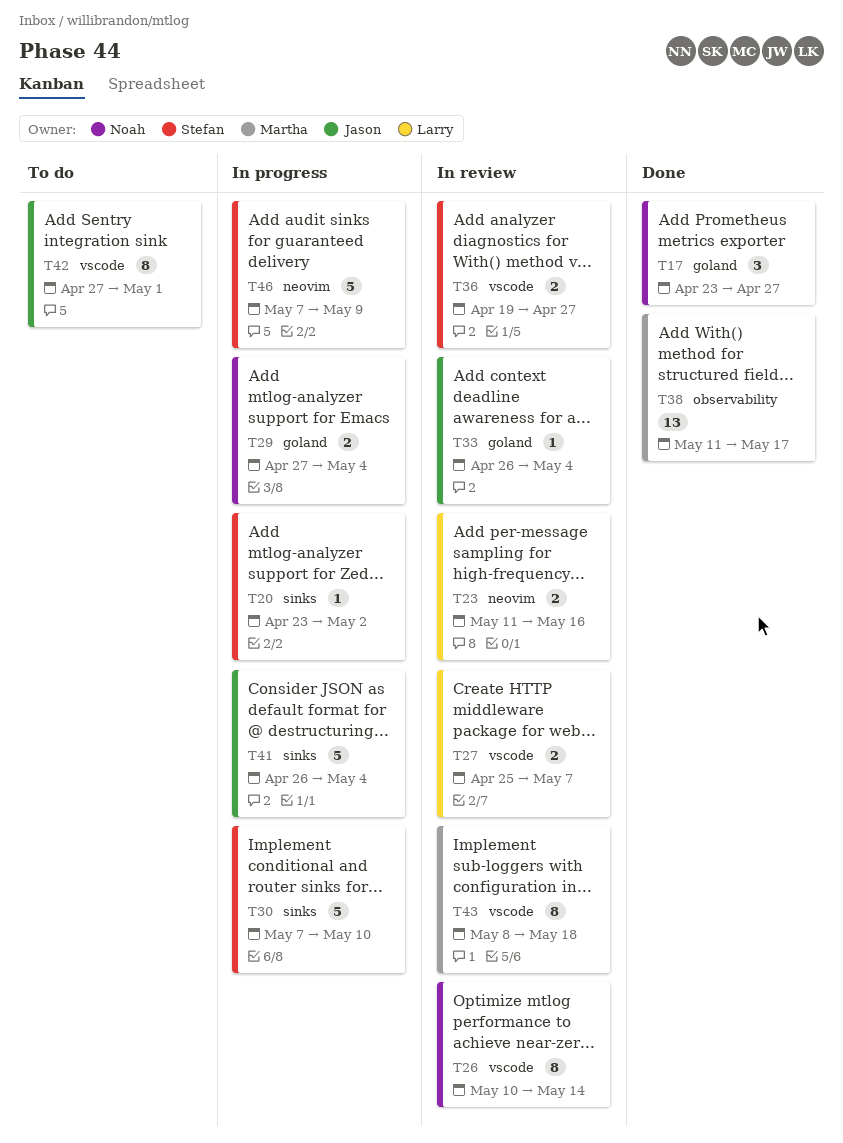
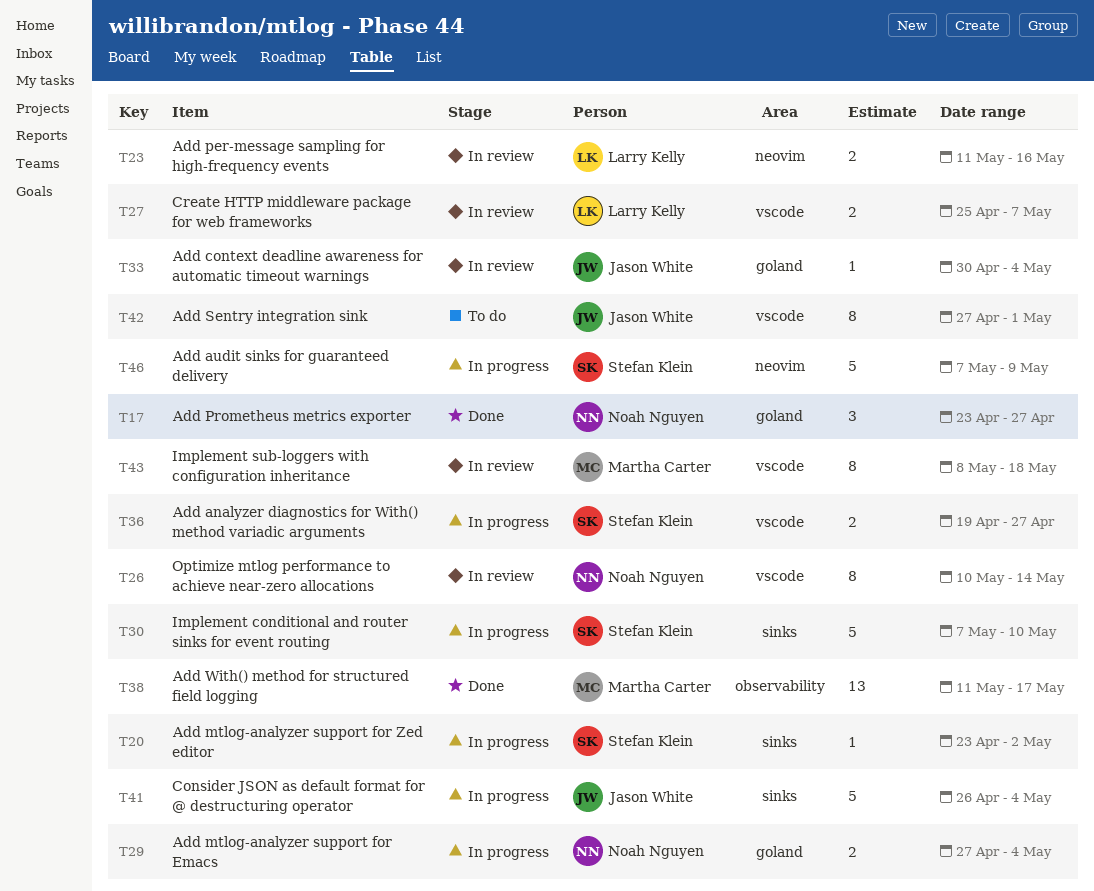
T33, start: Apr 26 -> Apr 30
T36, status: In review -> In progress

